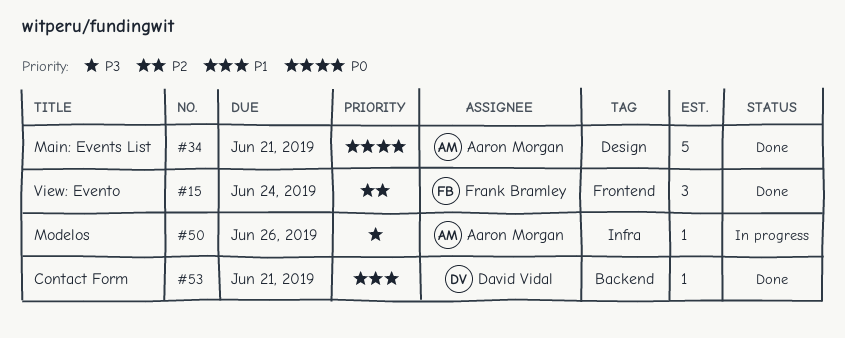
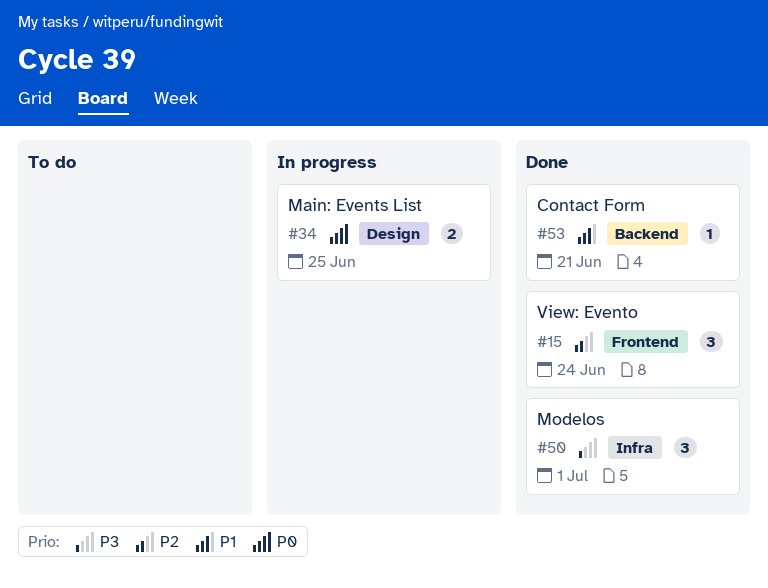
#34, status: Done -> In progress
#34, estimate: 5 -> 2
#34, due: Jun 21 -> Jun 25
#50, status: In progress -> Done
#50, estimate: 1 -> 3
#50, due: Jun 26 -> Jul 1

